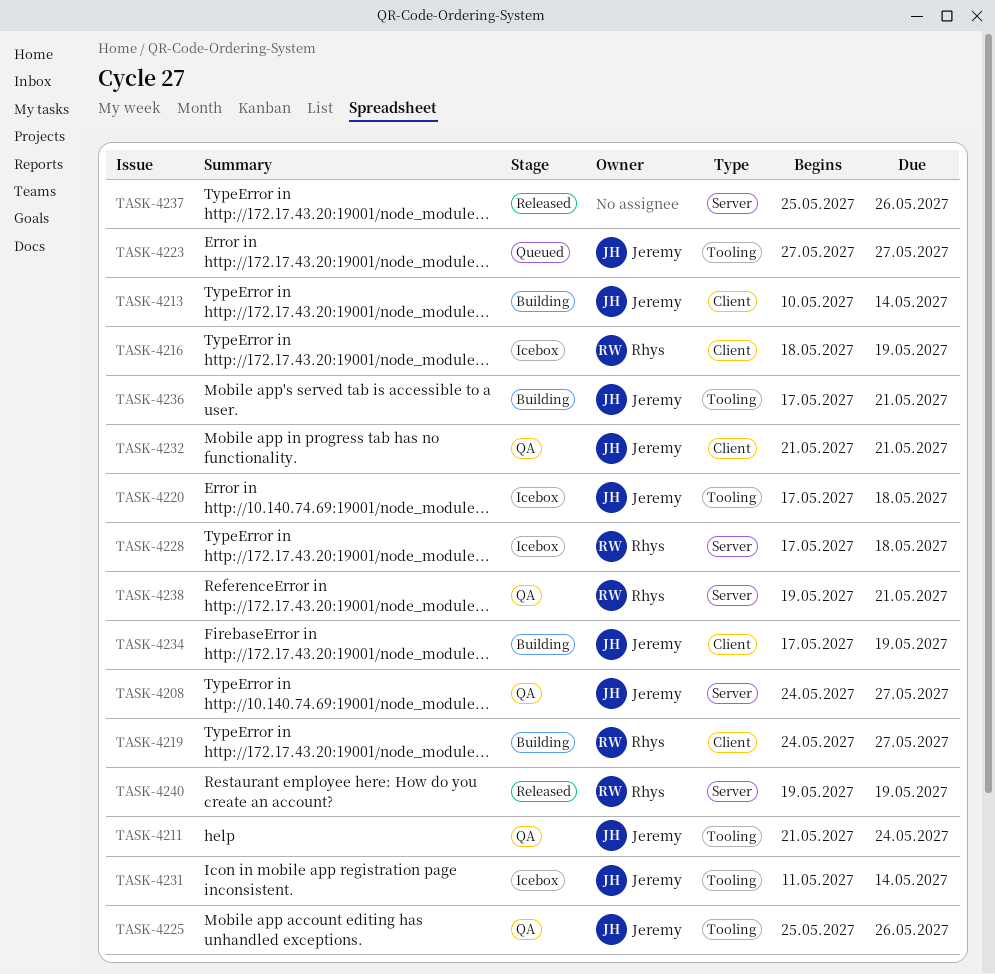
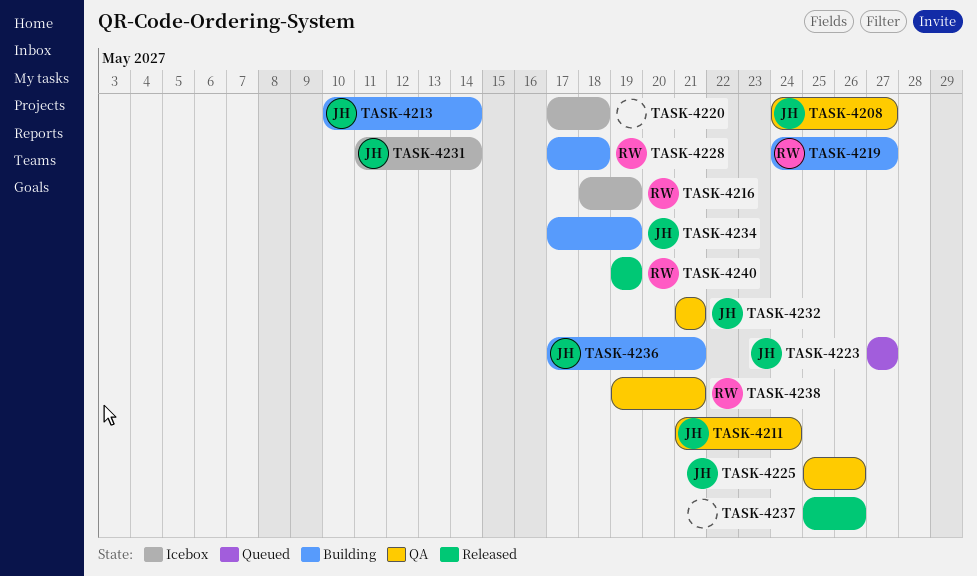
TASK-4220, owner: Jeremy -> none
TASK-4228, status: Icebox -> Building

